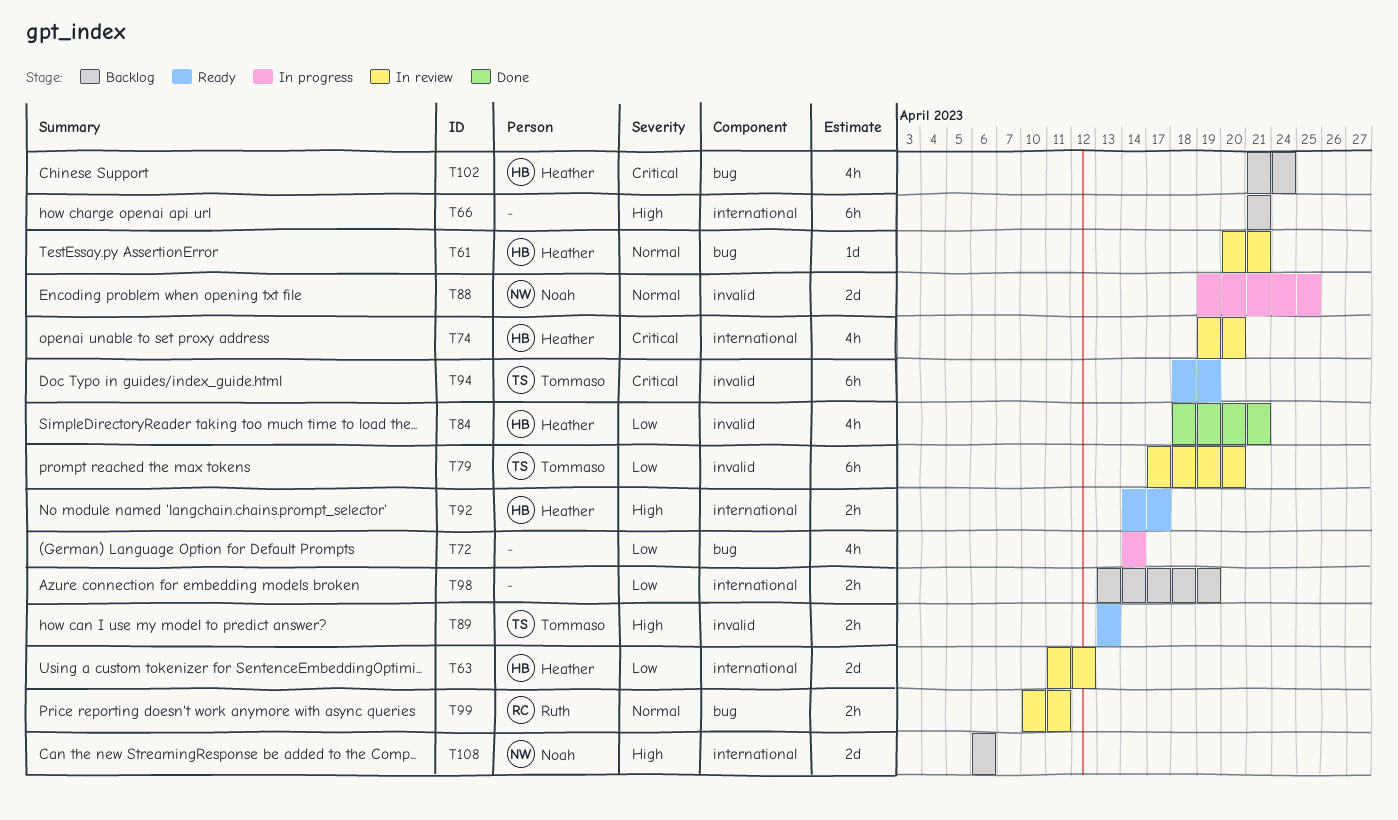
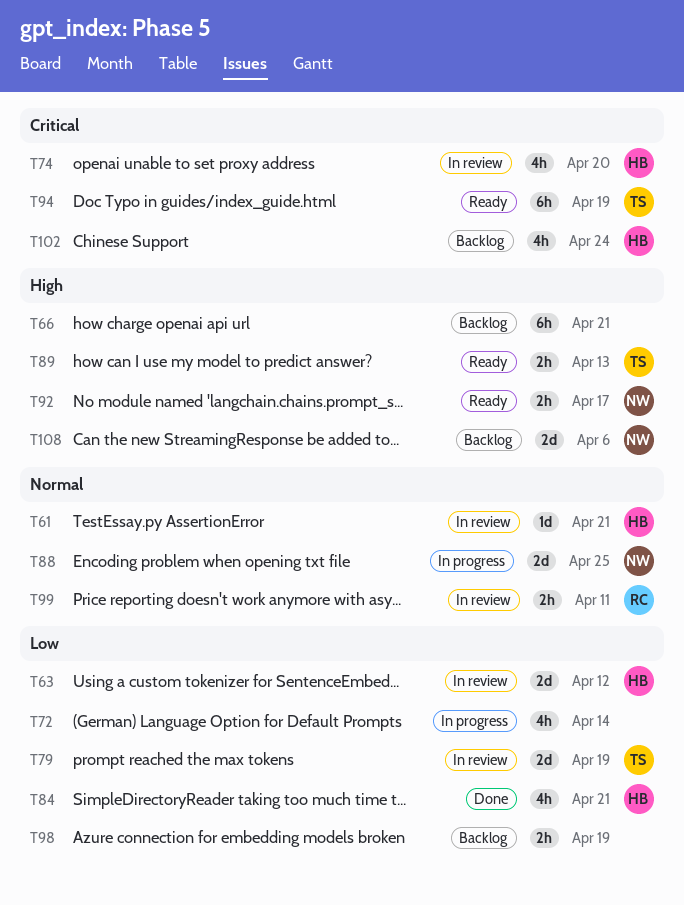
T79, estimate: 6h -> 2d
T79, due: Apr 20 -> Apr 19
T92, owner: Heather -> Noah

